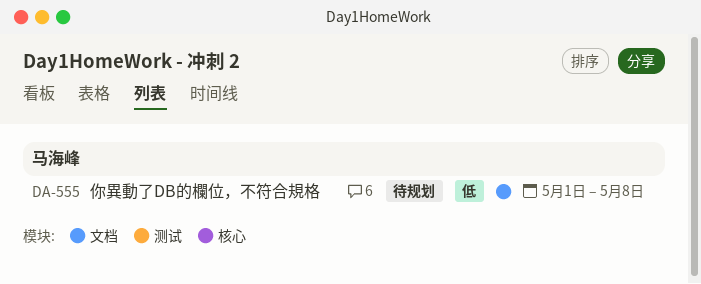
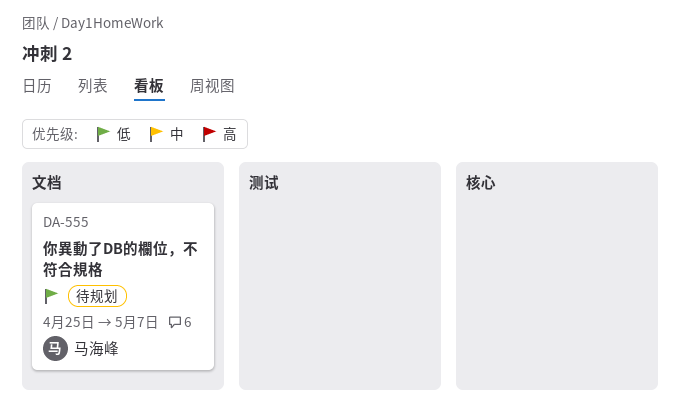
DA-555, start: May 1 -> Apr 25
DA-555, due: May 8 -> May 7

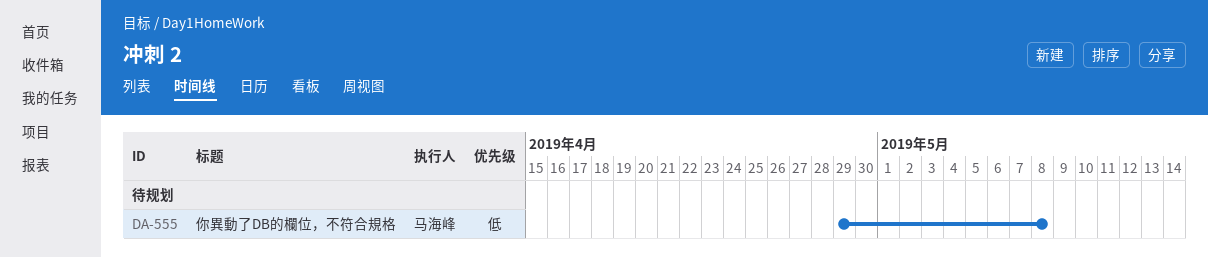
DA-555, start: Apr 25 -> Apr 29
DA-555, due: May 7 -> May 8

